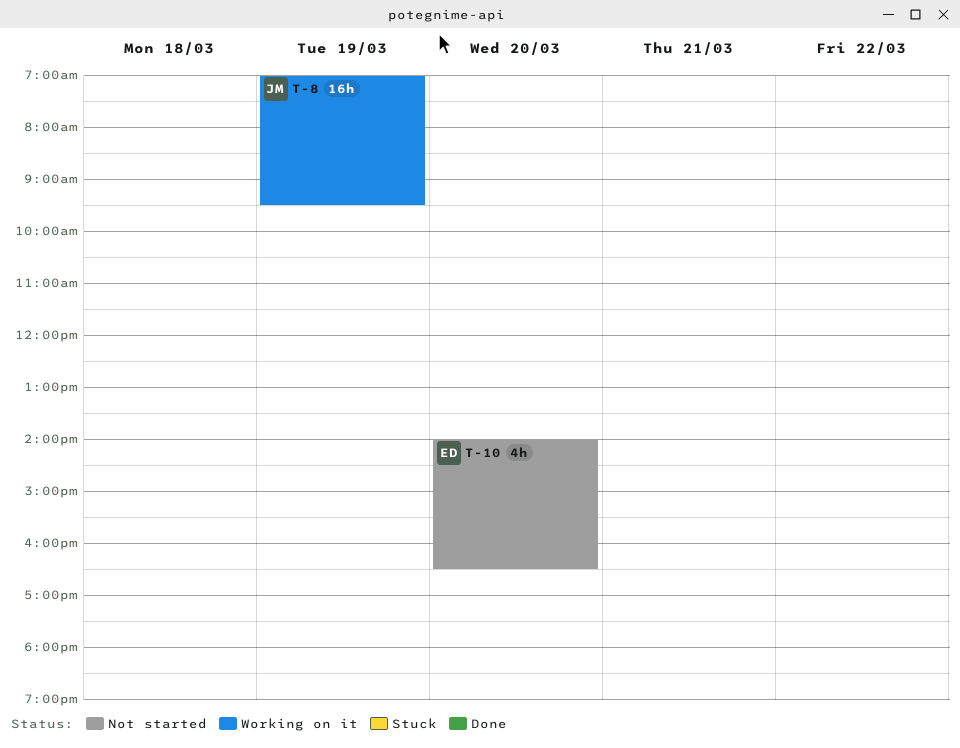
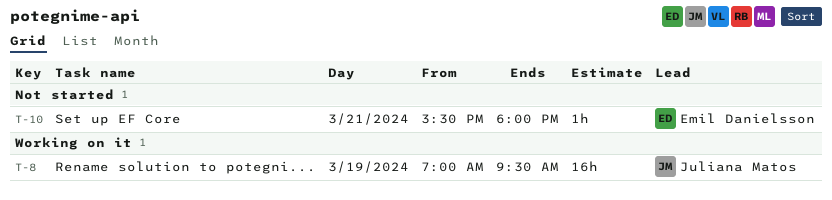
T-10, estimate: 4h -> 1h
T-10, day: Mar 20 -> Mar 21
T-10, begins: 14:00 -> 15:30
T-10, ends: 16:30 -> 18:00

